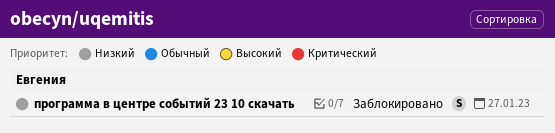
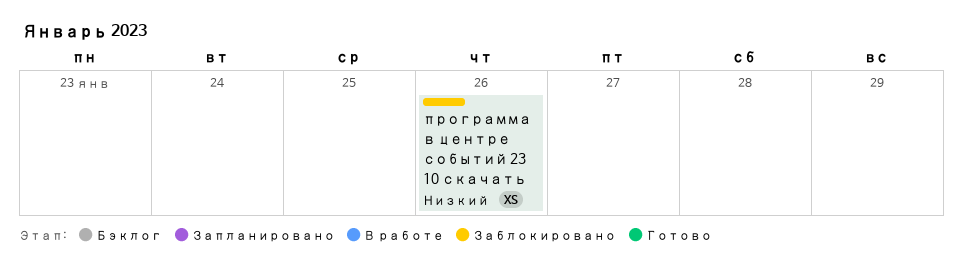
программа в центре событий 23 10 скачать, estimate: S -> XS
программа в центре событий 23 10 скачать, due: Jan 27 -> Jan 26

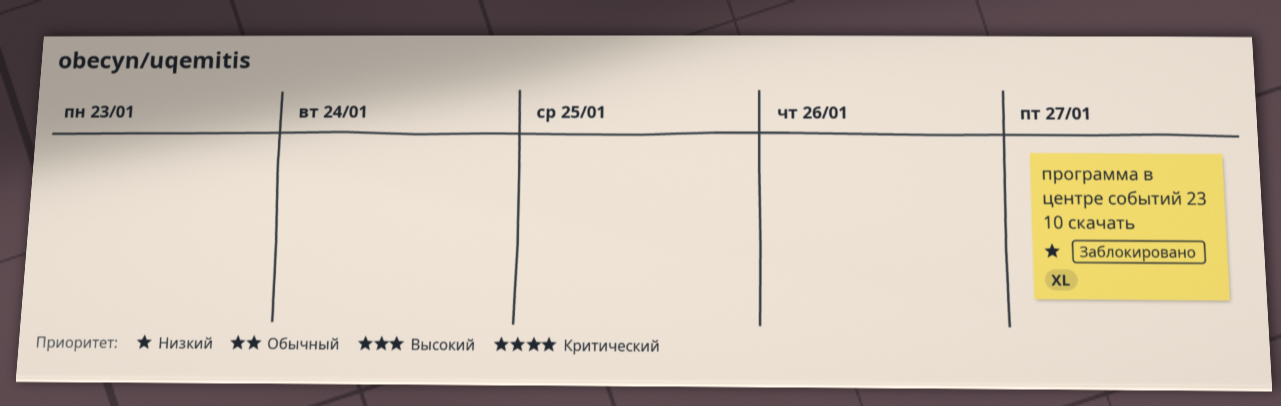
программа в центре событий 23 10 скачать, estimate: XS -> XL
программа в центре событий 23 10 скачать, due: Jan 26 -> Jan 27

